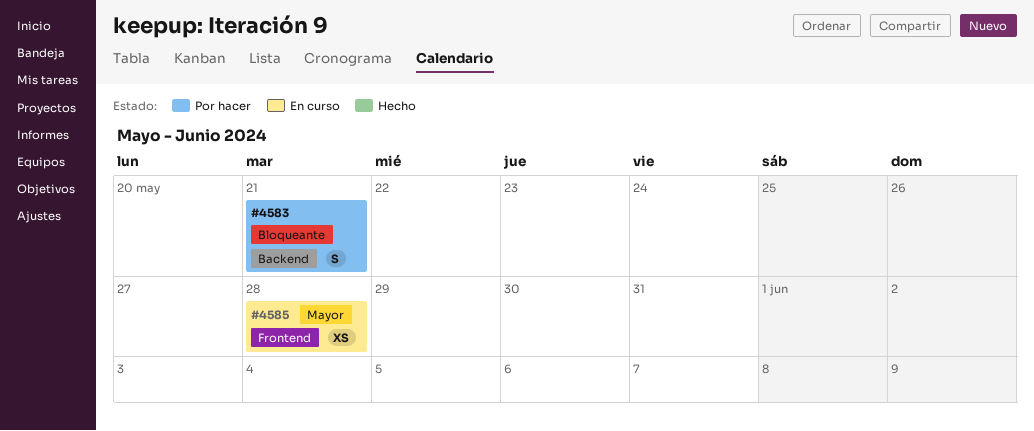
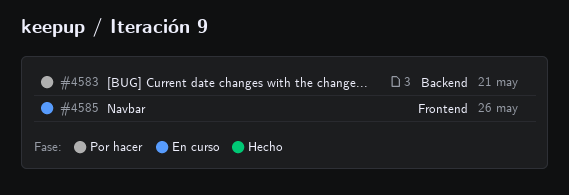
#4585, due: May 28 -> May 26

